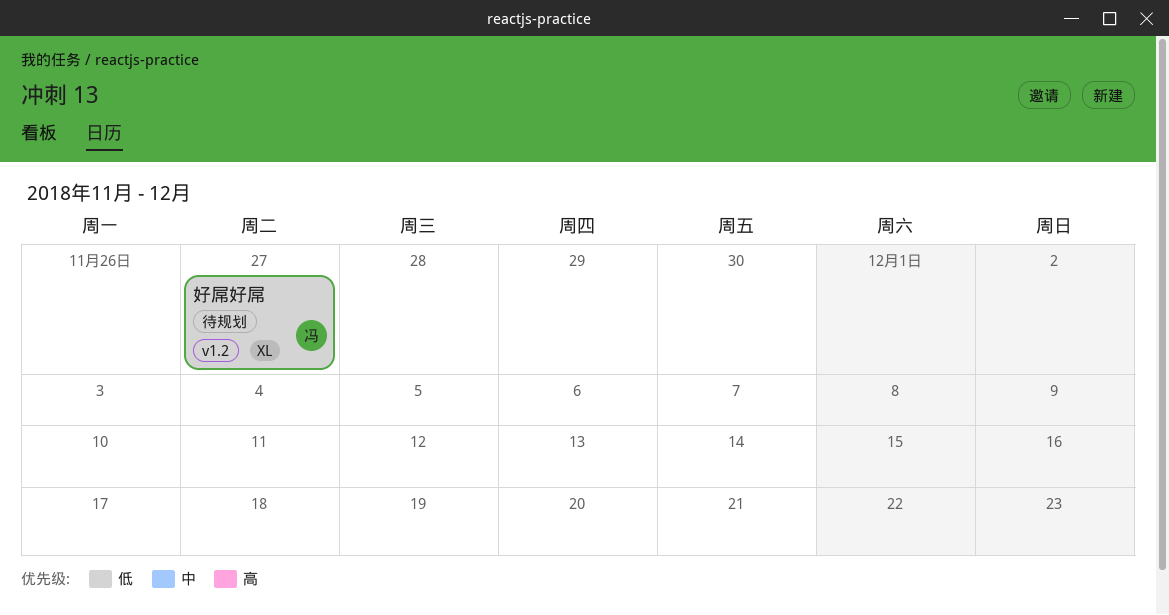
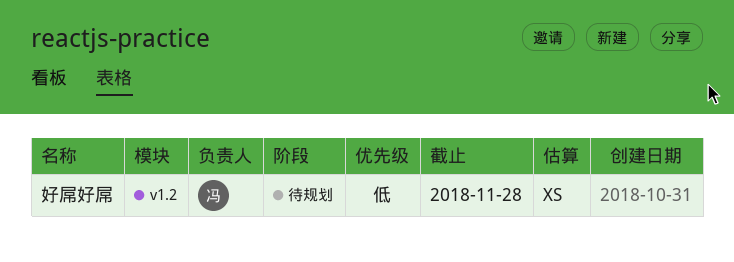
好屌好屌, estimate: XL -> XS
好屌好屌, due: Nov 27 -> Nov 28

